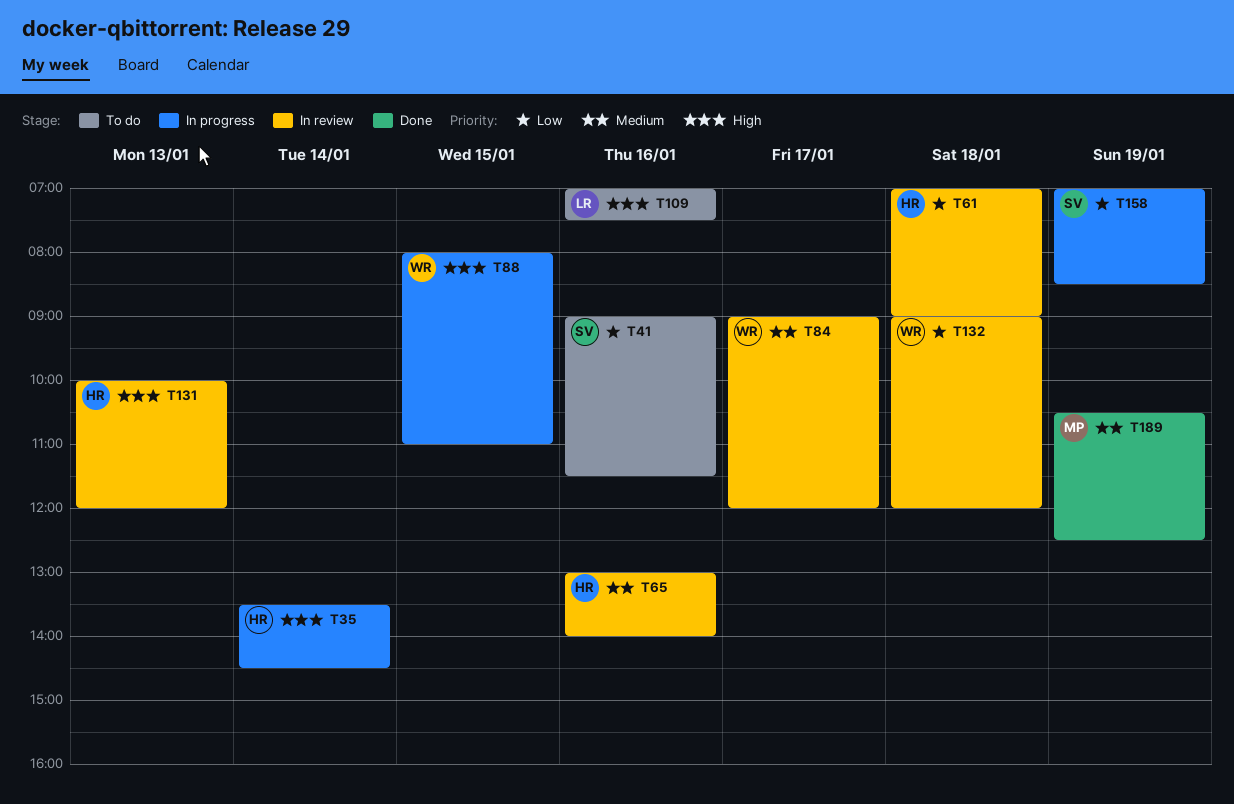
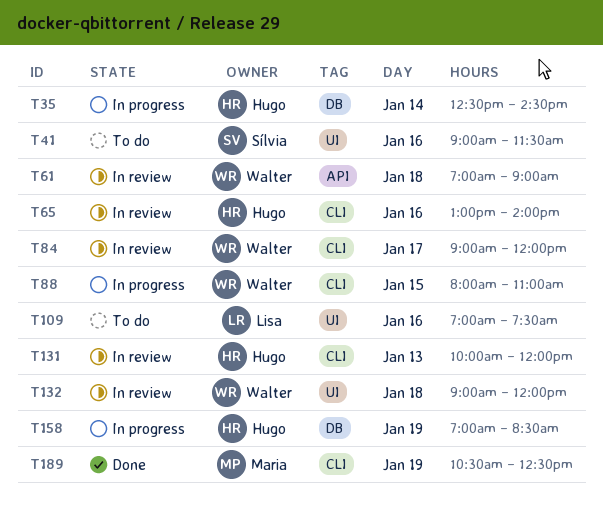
T35, begins: 13:30 -> 12:30
T61, owner: Hugo -> Walter
T158, owner: Sílvia -> Hugo

